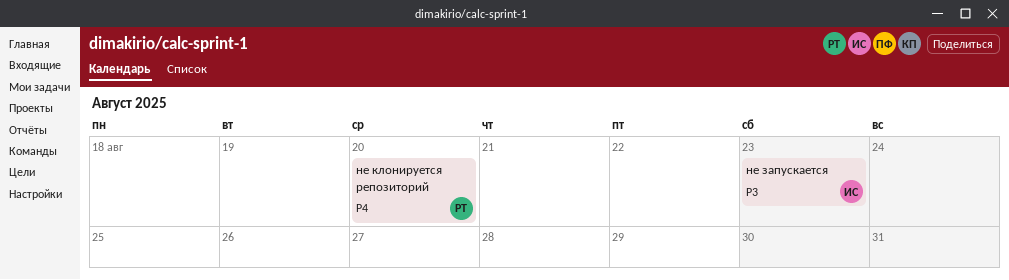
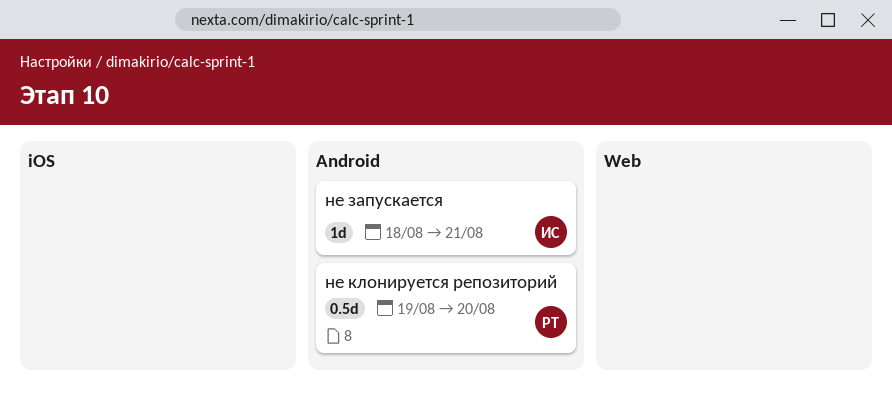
не запускается, due: Aug 23 -> Aug 21

